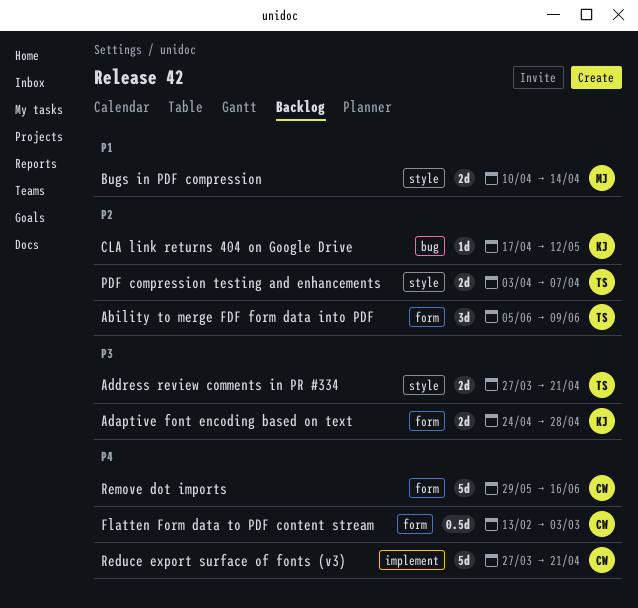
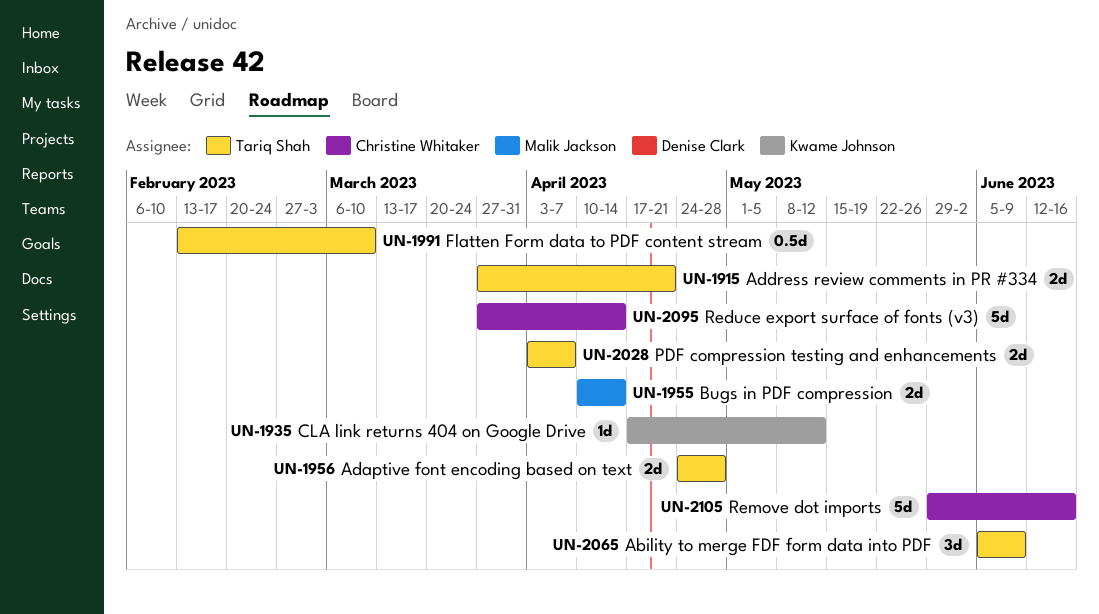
Adaptive font encoding based on text, owner: Kwame Johnson -> Tariq Shah
Flatten Form data to PDF content stream, owner: Christine Whitaker -> Tariq Shah
Flatten Form data to PDF content stream, due: Mar 3 -> Mar 10
Reduce export surface of fonts (v3), due: Apr 21 -> Apr 14

